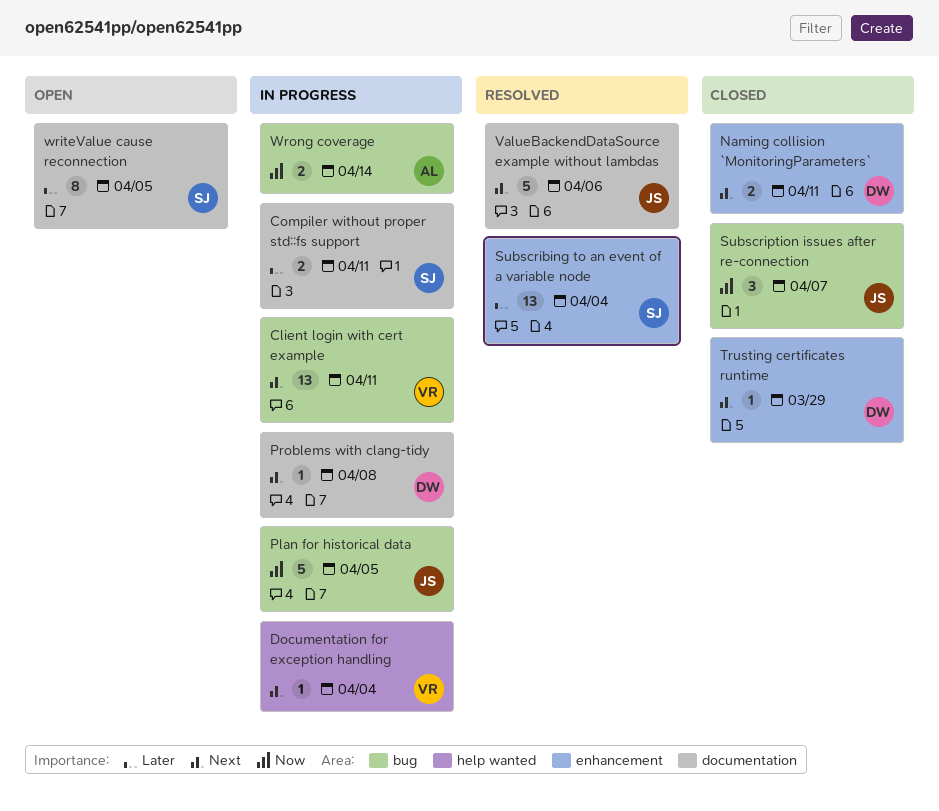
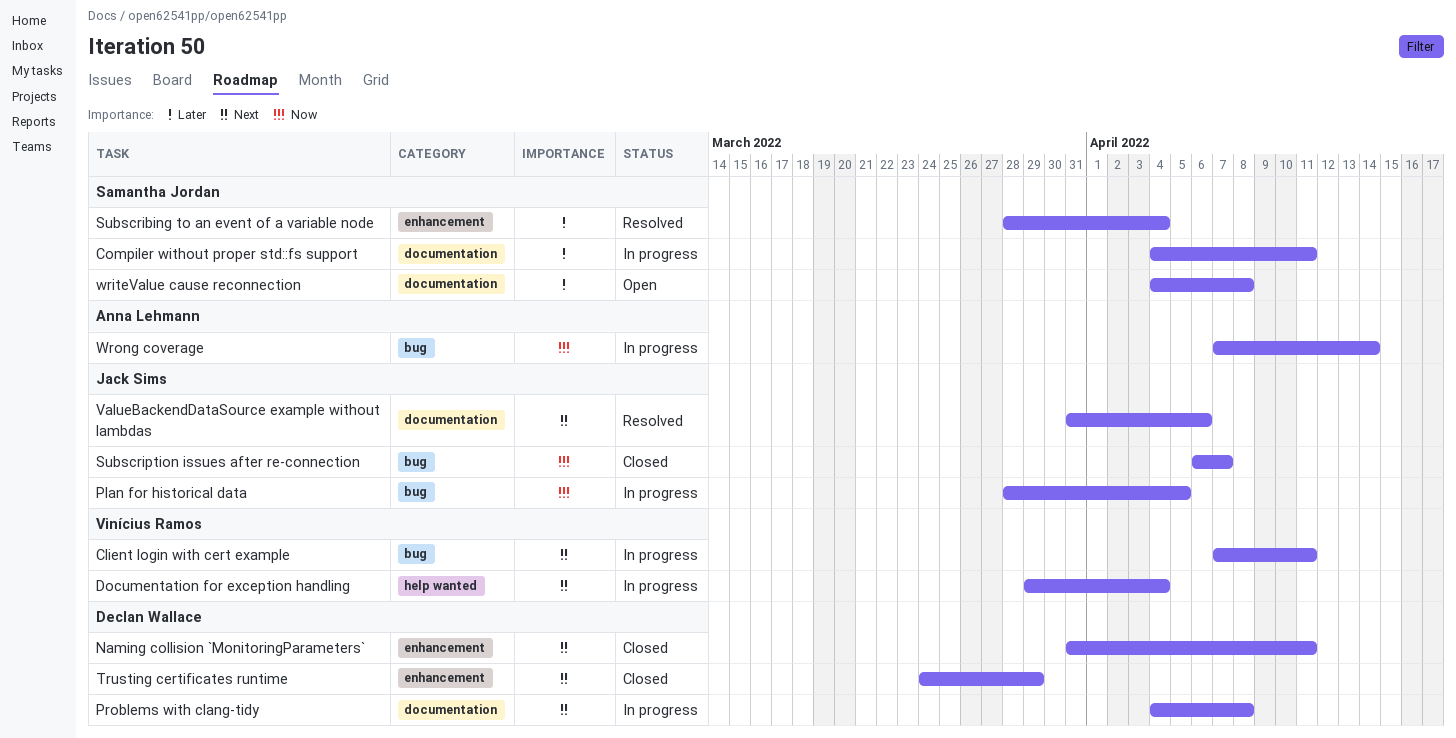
writeValue cause reconnection, due: Apr 5 -> Apr 8

